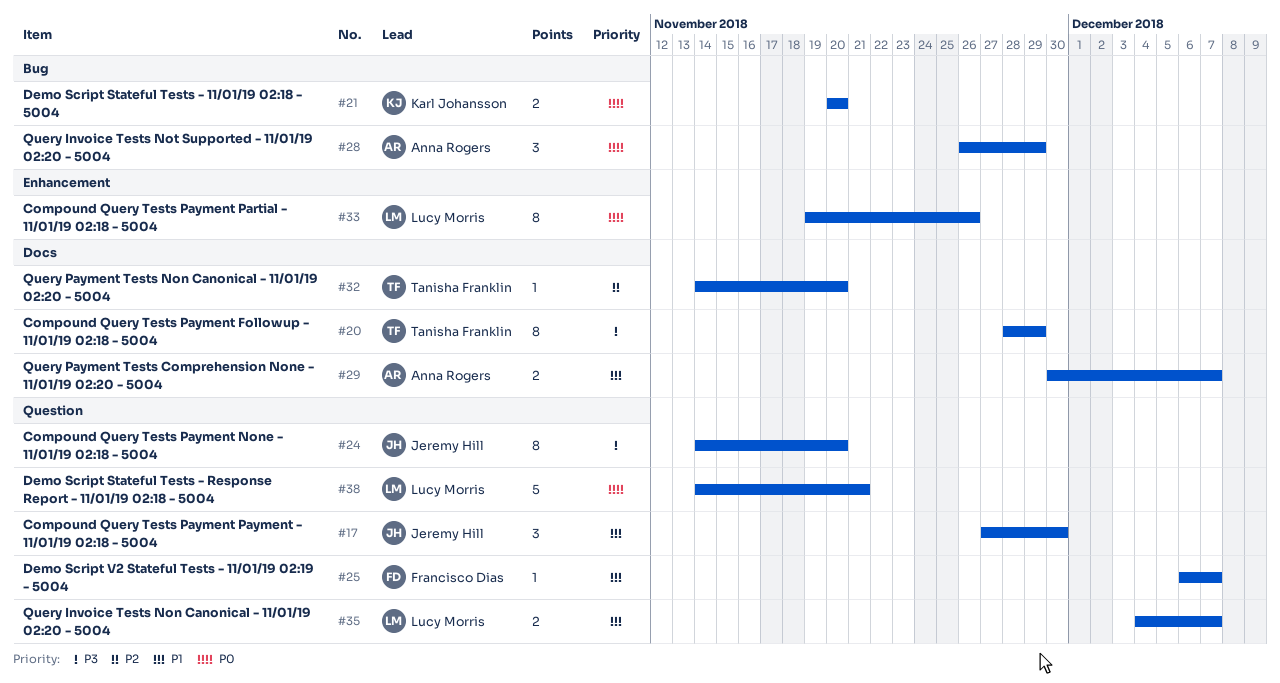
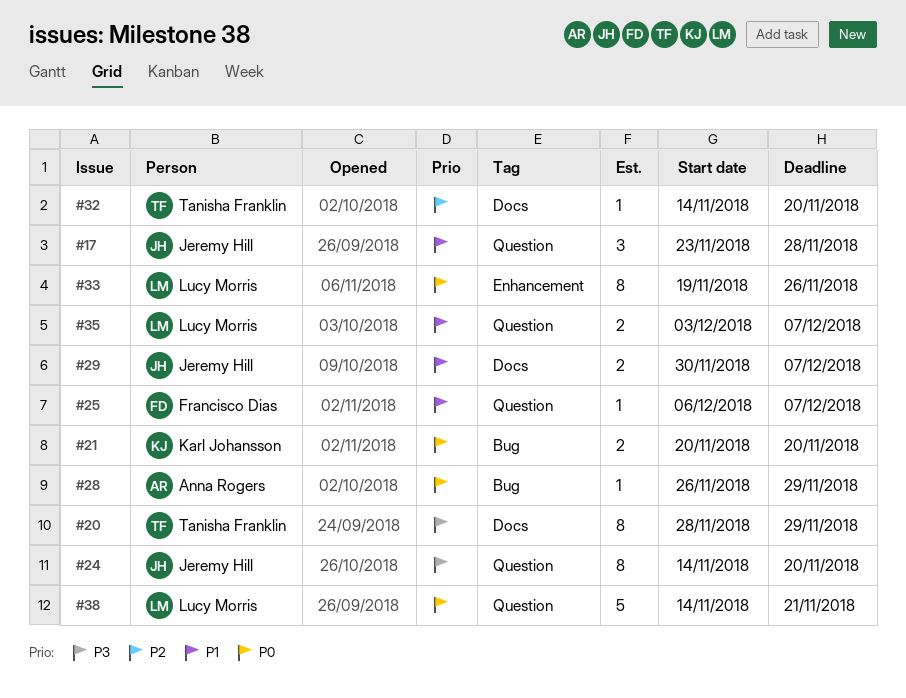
#17, start: Nov 27 -> Nov 23
#17, due: Nov 30 -> Nov 28
#28, estimate: 3 -> 1
#29, owner: Anna Rogers -> Jeremy Hill
#35, start: Dec 4 -> Dec 3

